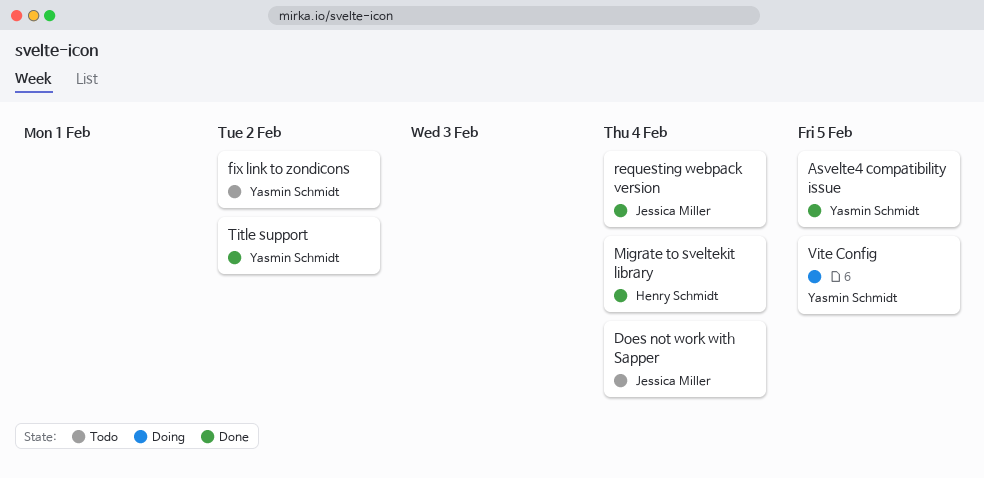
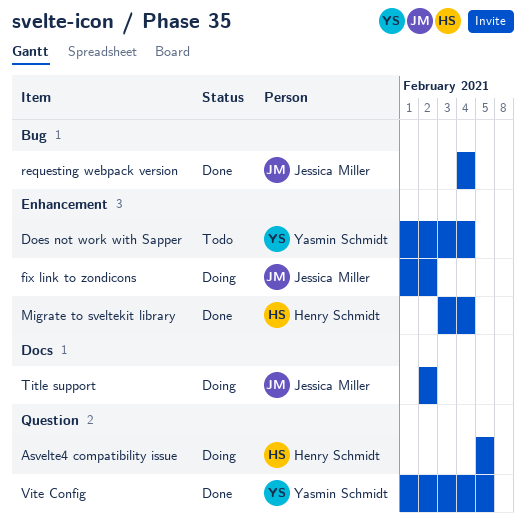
Asvelte4 compatibility issue, status: Done -> Doing
Asvelte4 compatibility issue, owner: Yasmin Schmidt -> Henry Schmidt
Does not work with Sapper, owner: Jessica Miller -> Yasmin Schmidt
fix link to zondicons, status: Todo -> Doing
fix link to zondicons, owner: Yasmin Schmidt -> Jessica Miller
Title support, status: Done -> Doing
Title support, owner: Yasmin Schmidt -> Jessica Miller
Vite Config, status: Doing -> Done

